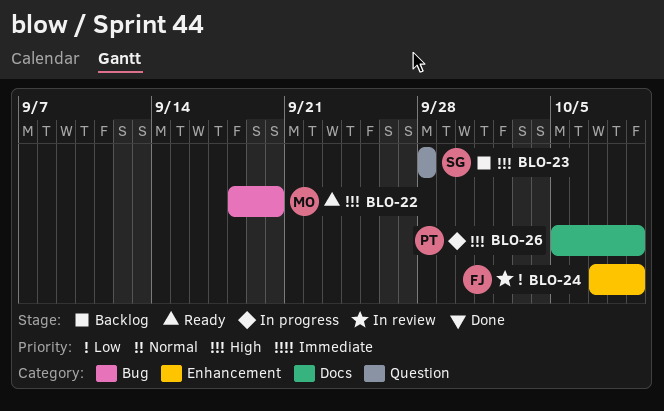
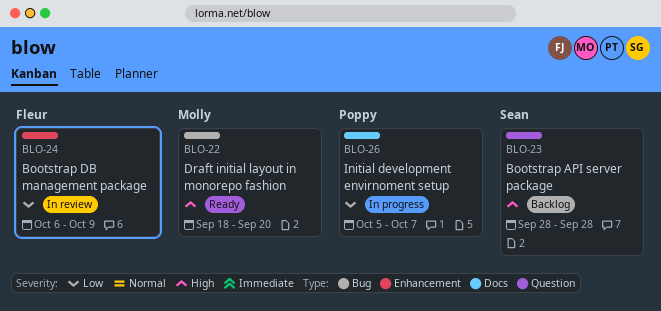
BLO-24, start: Oct 7 -> Oct 6
BLO-26, priority: High -> Low
BLO-26, due: Oct 9 -> Oct 7

